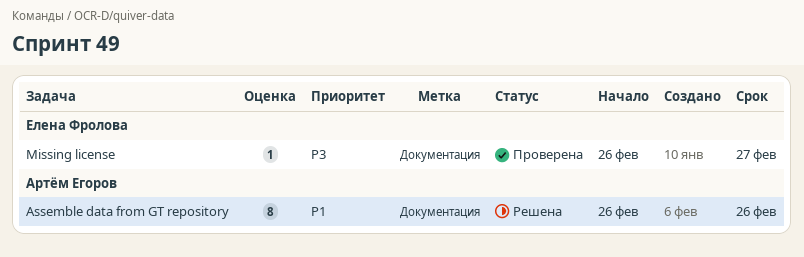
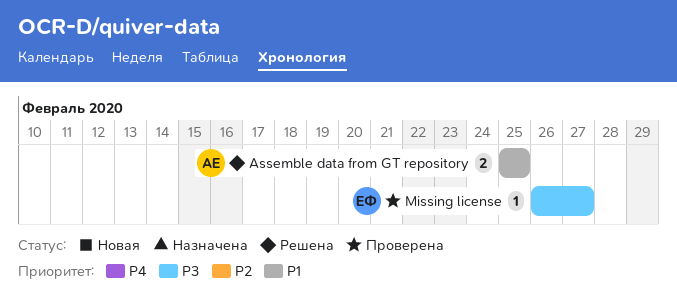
Assemble data from GT repository, estimate: 8 -> 2
Assemble data from GT repository, start: Feb 26 -> Feb 25
Assemble data from GT repository, due: Feb 26 -> Feb 25

